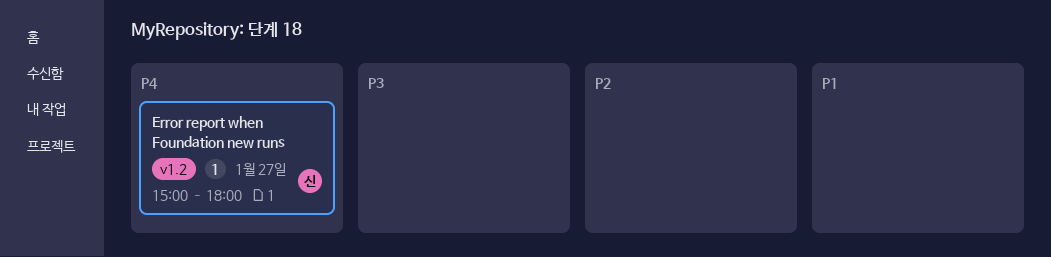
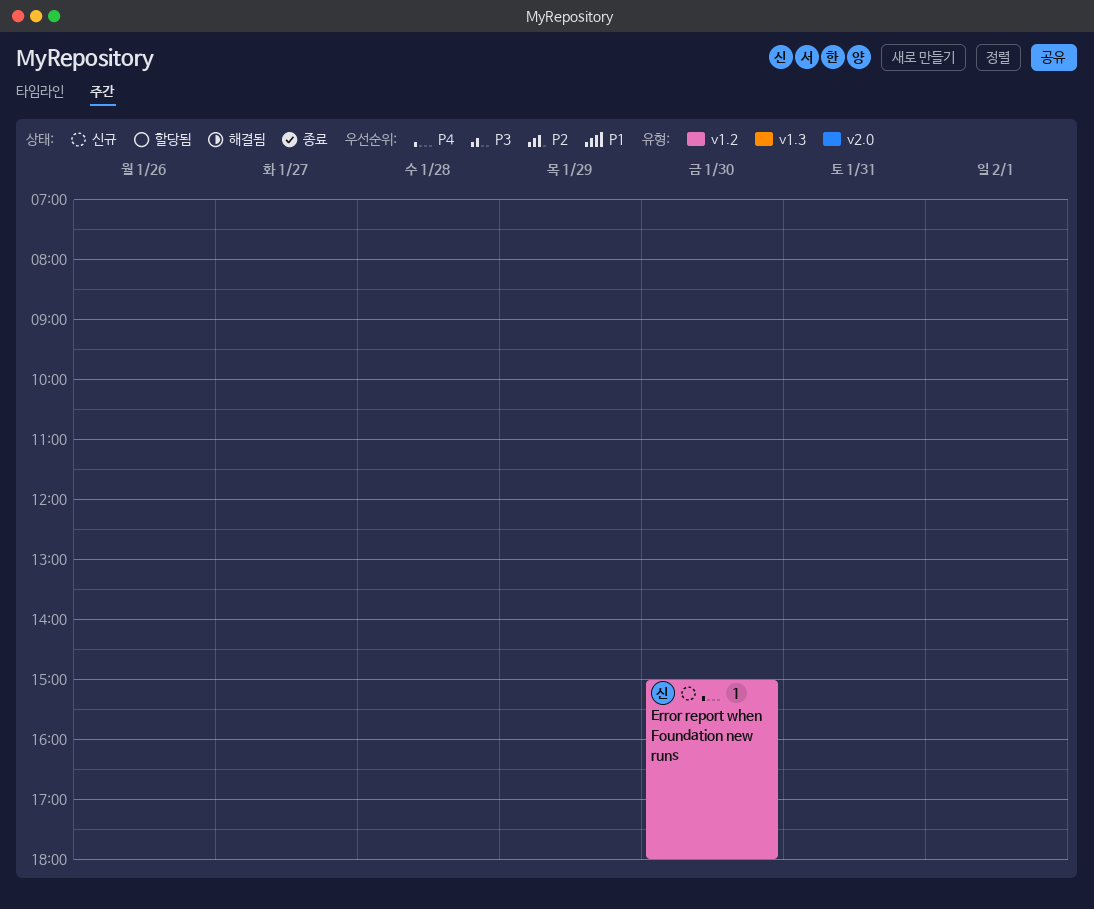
Error report when Foundation new runs, day: Jan 27 -> Jan 30

